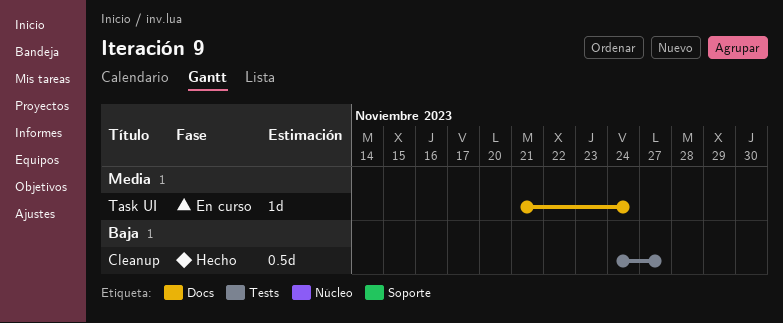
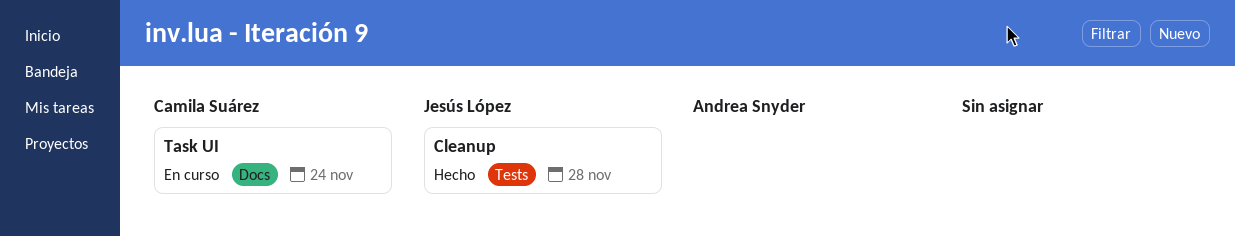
Cleanup, due: Nov 27 -> Nov 28

